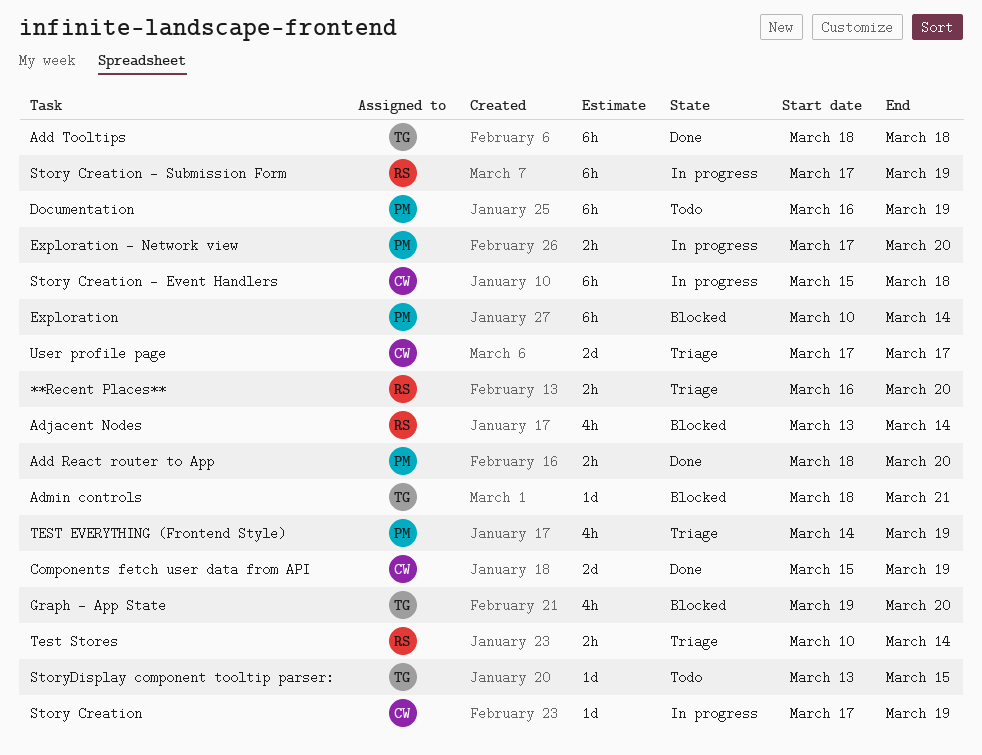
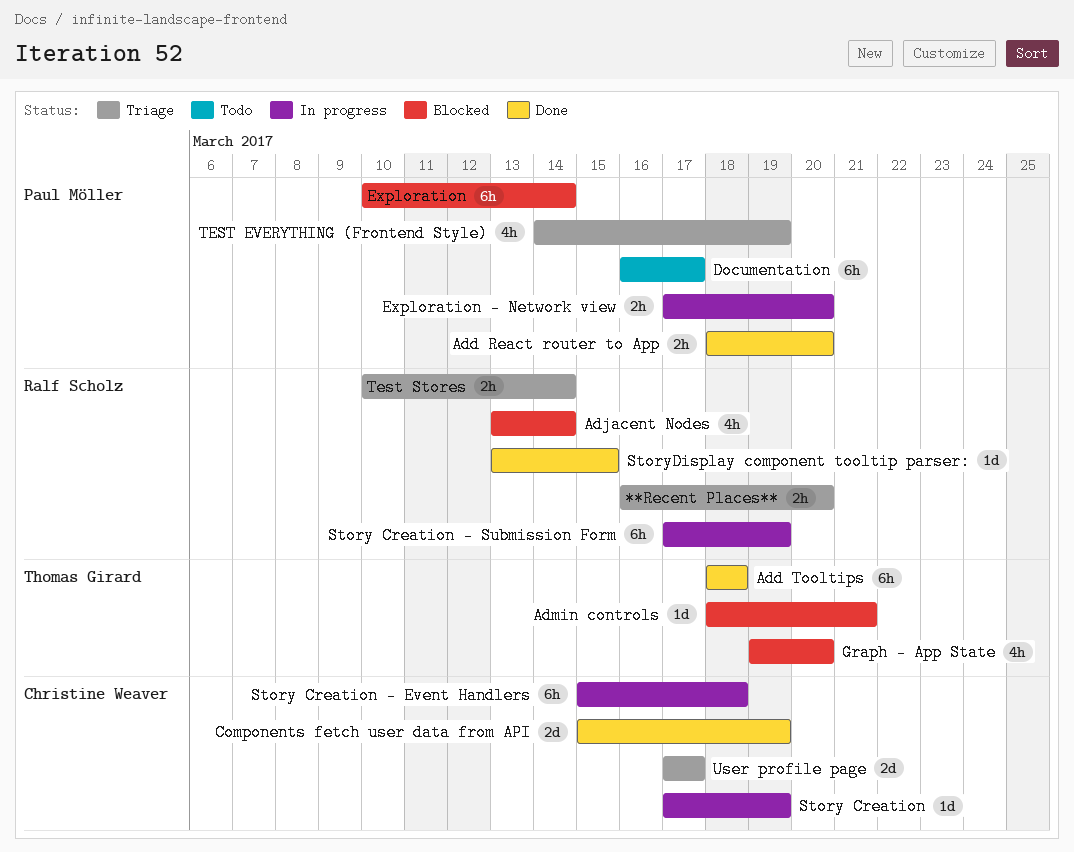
Documentation, due: Mar 19 -> Mar 17
StoryDisplay component tooltip parser:, status: Todo -> Done
StoryDisplay component tooltip parser:, owner: Thomas Girard -> Ralf Scholz

